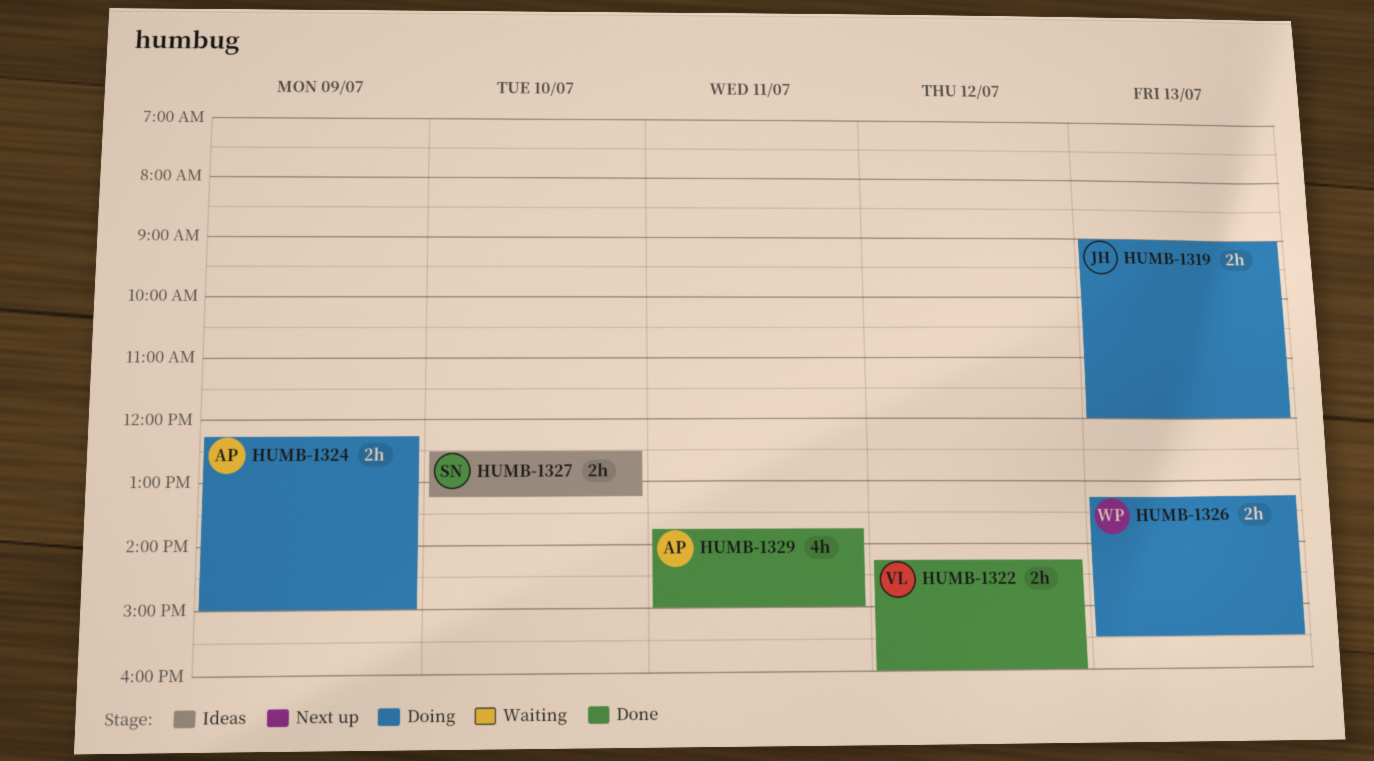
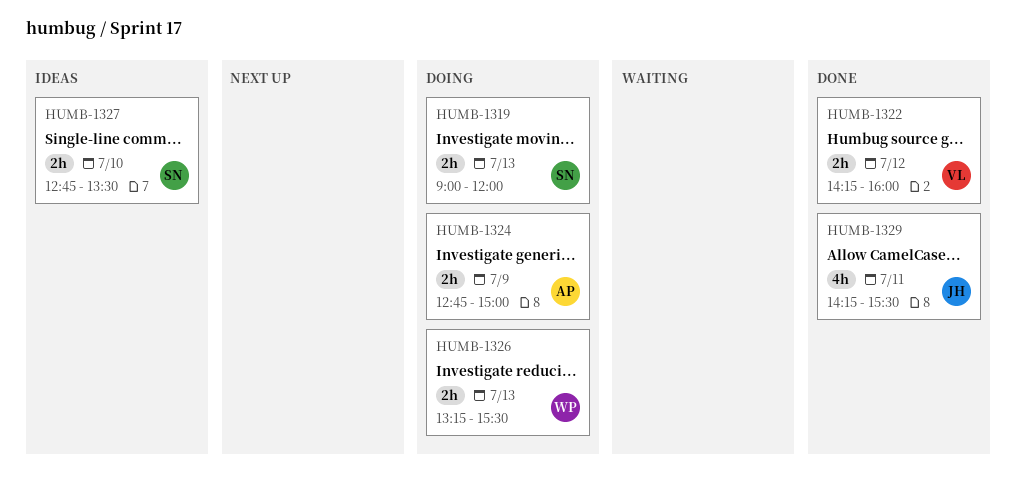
HUMB-1319, owner: JH -> SN
HUMB-1324, begins: 12:15 -> 12:45
HUMB-1327, begins: 12:30 -> 12:45
HUMB-1327, ends: 13:15 -> 13:30
HUMB-1329, owner: AP -> JH
HUMB-1329, begins: 13:45 -> 14:15
HUMB-1329, ends: 15:00 -> 15:30

